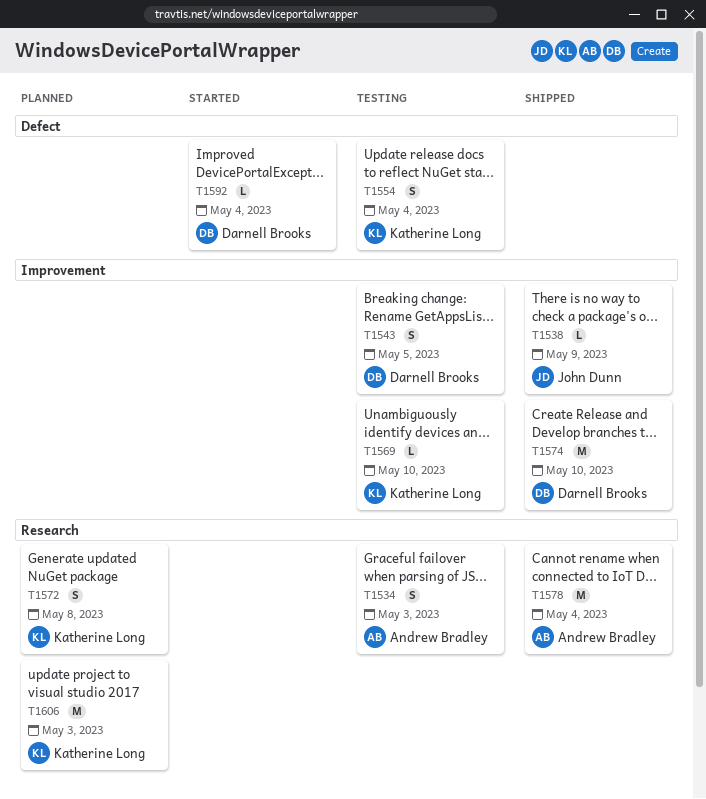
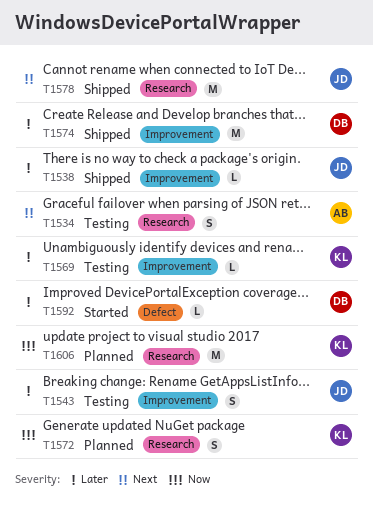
T1543, owner: Darnell Brooks -> John Dunn
T1554: present -> none
T1578, owner: Andrew Bradley -> John Dunn

